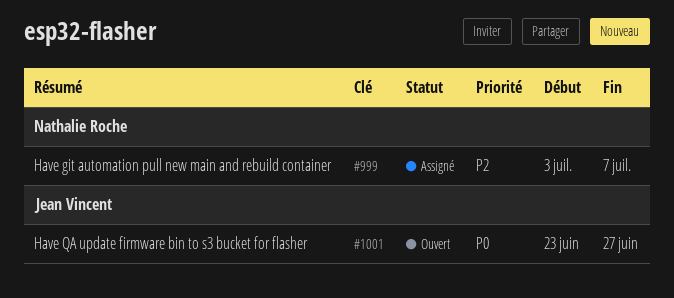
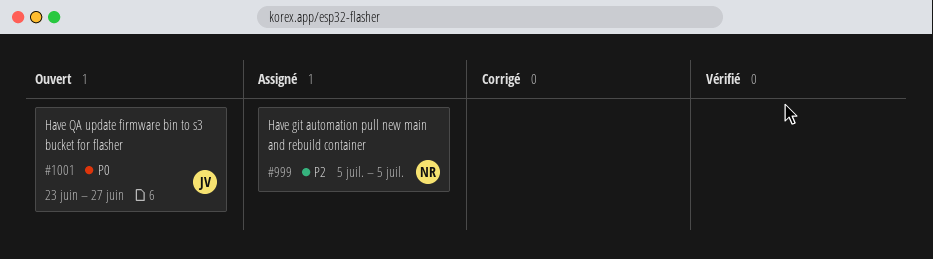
#999, start: Jul 3 -> Jul 5
#999, due: Jul 7 -> Jul 5

